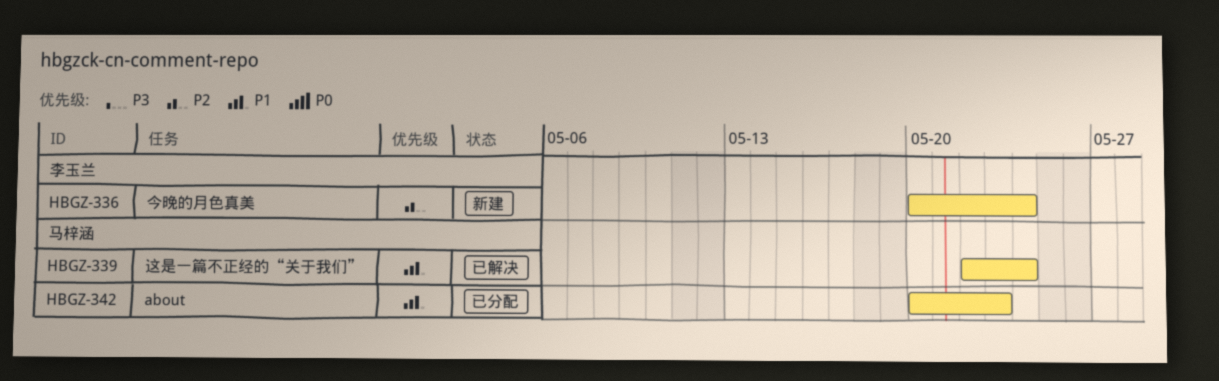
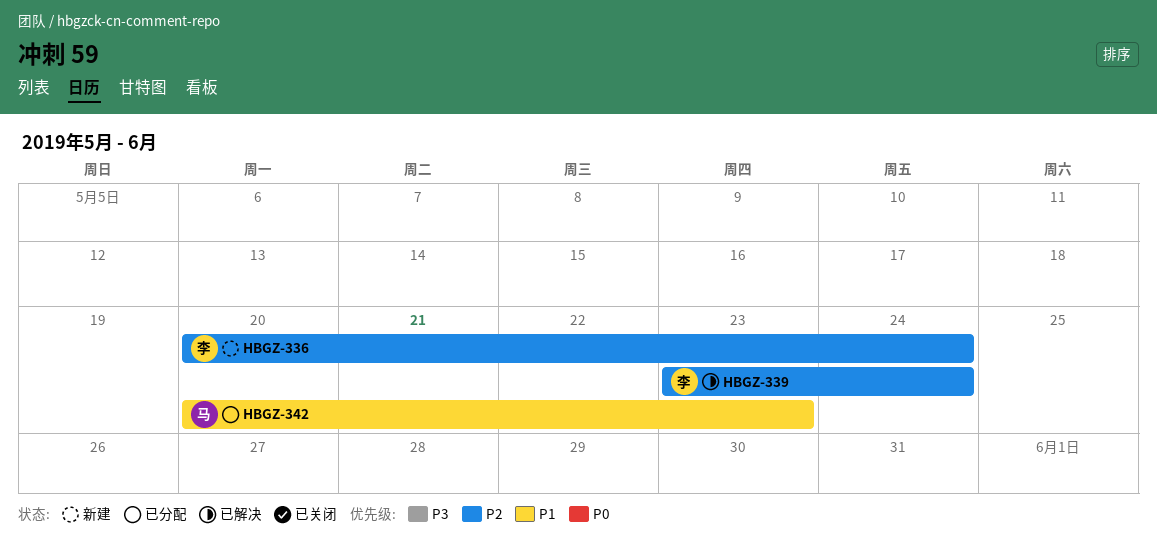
HBGZ-339, owner: 马梓涵 -> 李玉兰
HBGZ-339, priority: P1 -> P2
HBGZ-339, start: May 22 -> May 23

